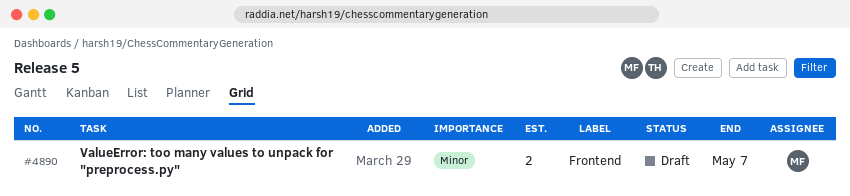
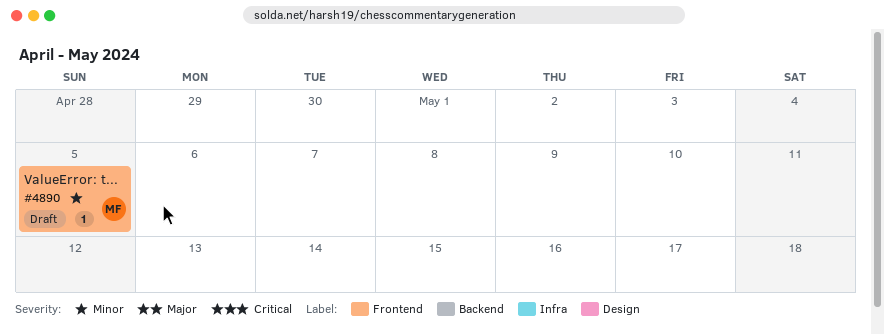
#4890, estimate: 2 -> 1
#4890, due: May 7 -> May 5

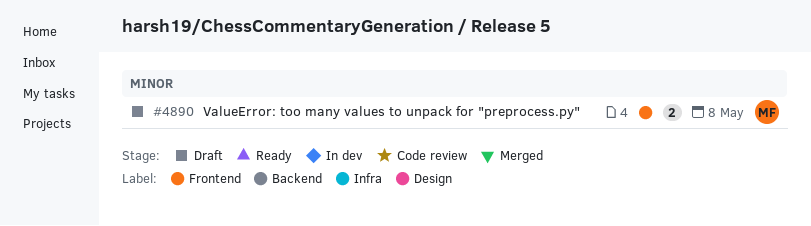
#4890, estimate: 1 -> 2
#4890, due: May 5 -> May 8

